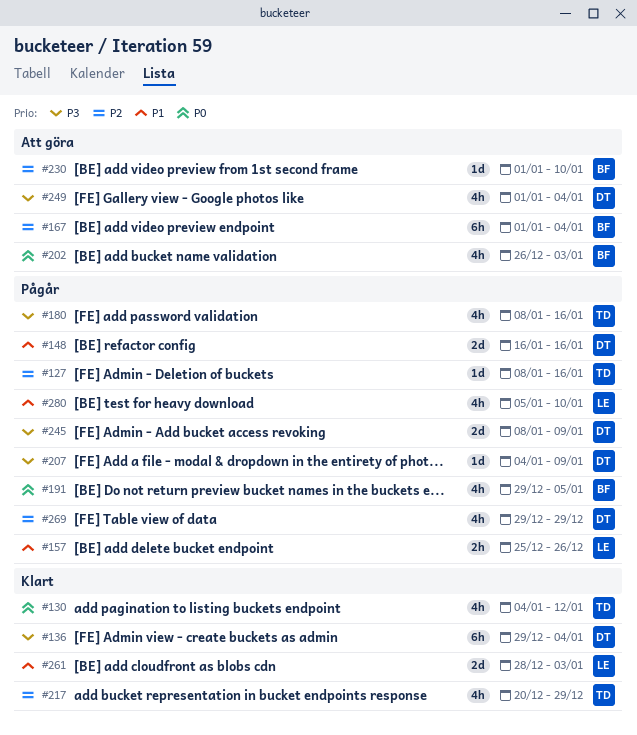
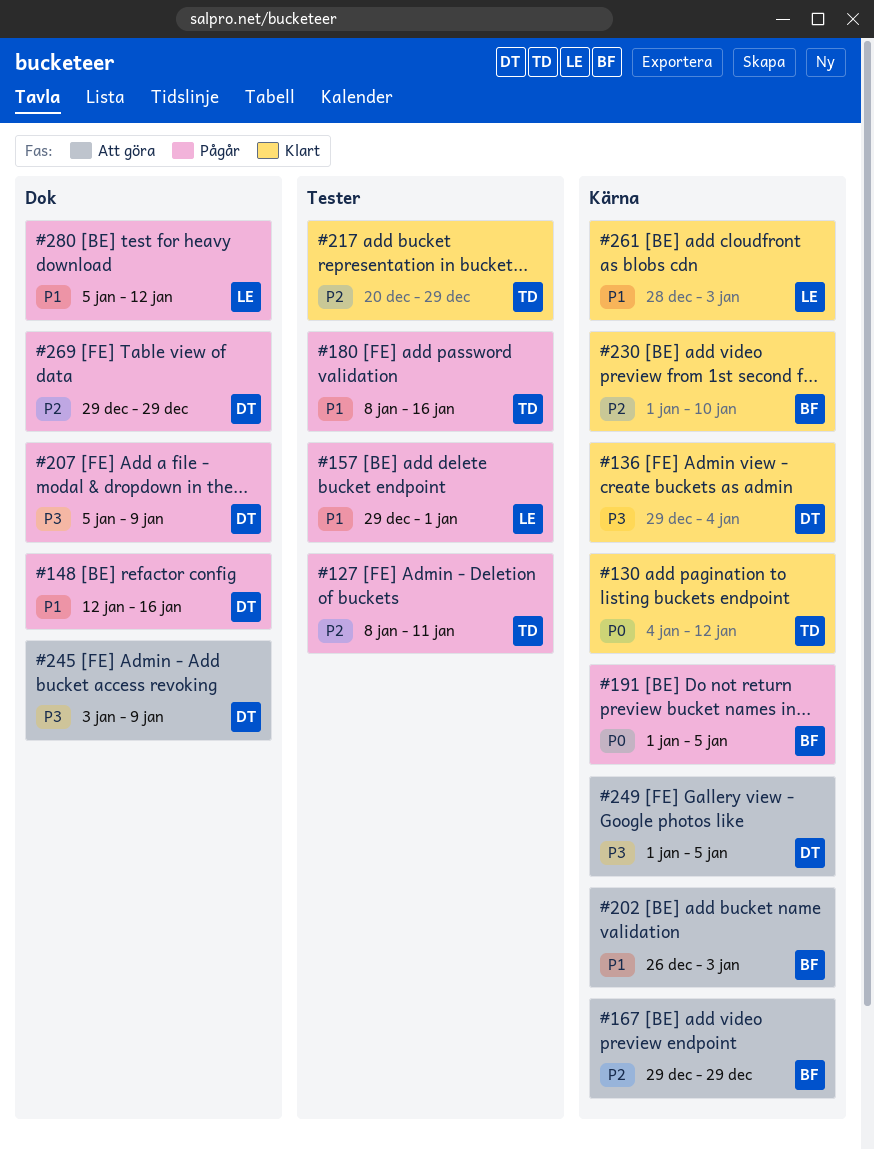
#127, due: Jan 16 -> Jan 11
#148, start: Jan 16 -> Jan 12
#157, start: Dec 25 -> Dec 29
#157, due: Dec 26 -> Jan 1
#167, start: Jan 1 -> Dec 29
#167, due: Jan 4 -> Dec 29
#180, priority: P3 -> P1
#191, start: Dec 29 -> Jan 1
#202, priority: P0 -> P1
#207, start: Jan 4 -> Jan 5
#230, status: Att göra -> Klart
#245, status: Pågår -> Att göra
#245, start: Jan 8 -> Jan 3
#249, due: Jan 4 -> Jan 5
#280, due: Jan 10 -> Jan 12

